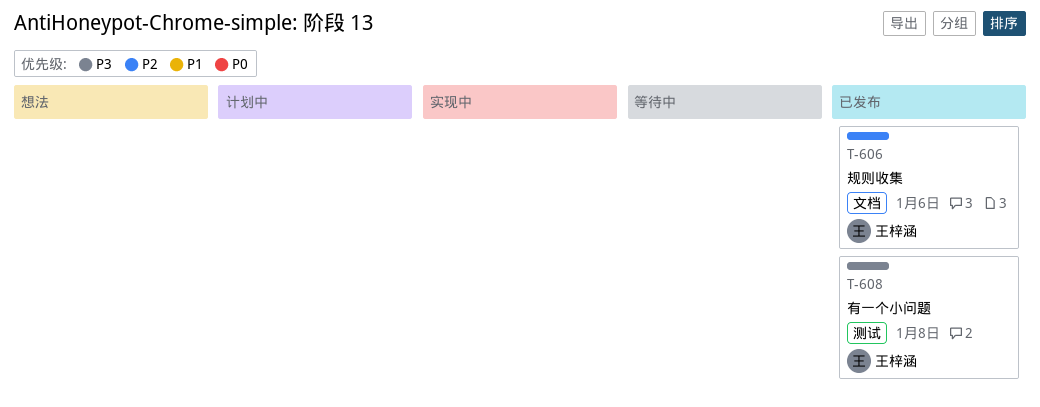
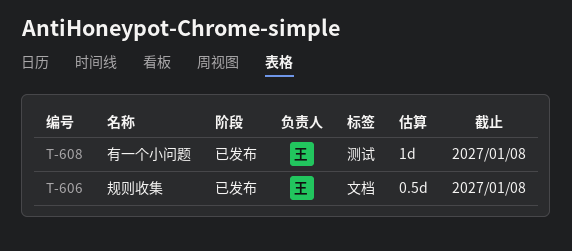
T-606, due: Jan 6 -> Jan 8

